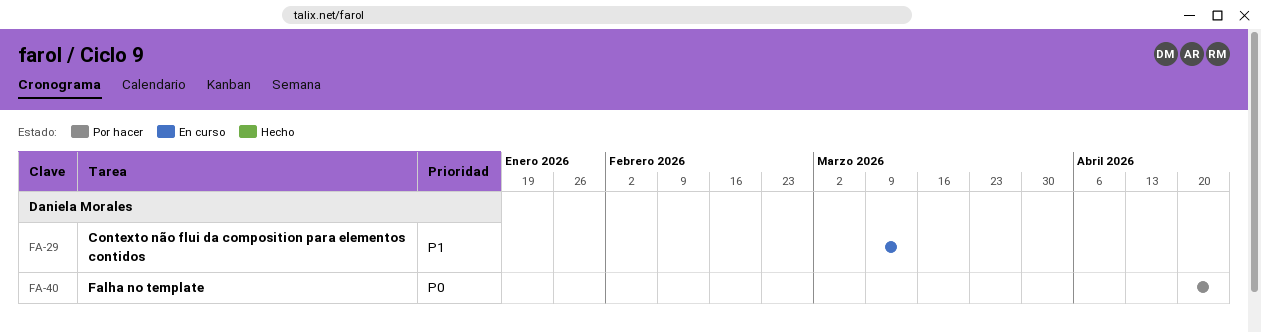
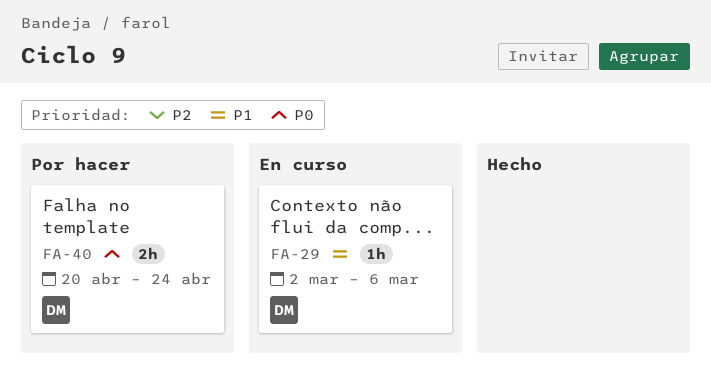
FA-29, start: Mar 9 -> Mar 2
FA-29, due: Mar 13 -> Mar 6

